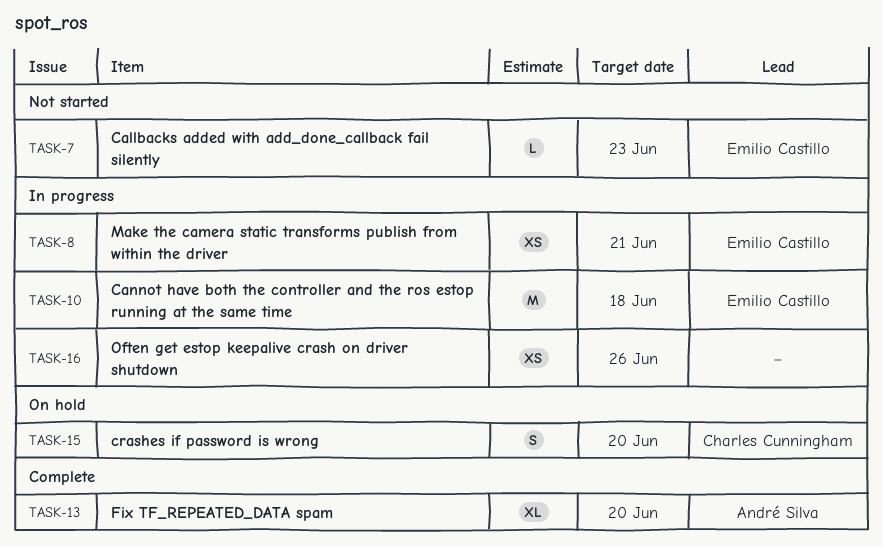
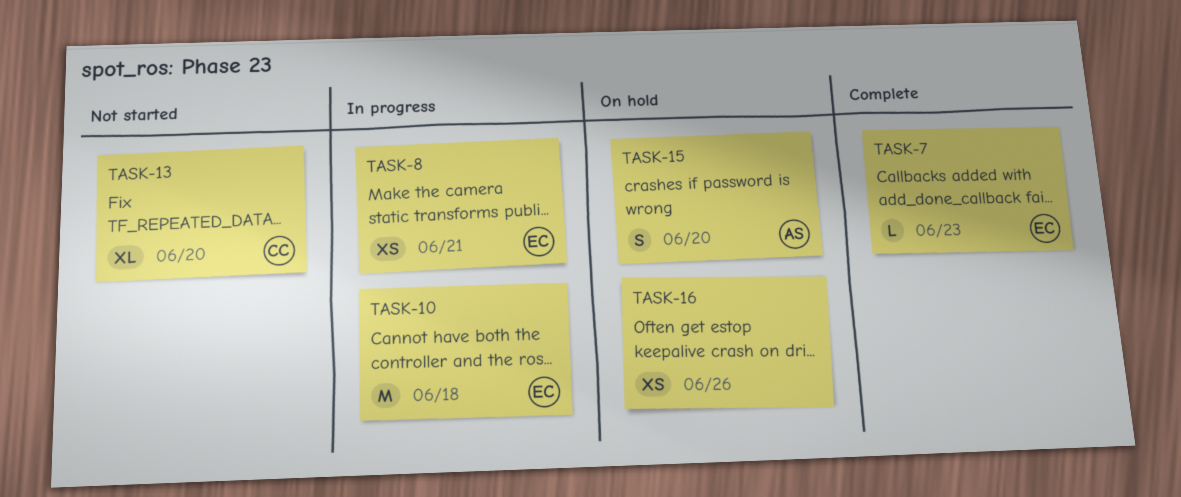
TASK-7, status: Not started -> Complete
TASK-13, status: Complete -> Not started
TASK-13, owner: André Silva -> Charles Cunningham
TASK-15, owner: Charles Cunningham -> André Silva
TASK-16, status: In progress -> On hold

